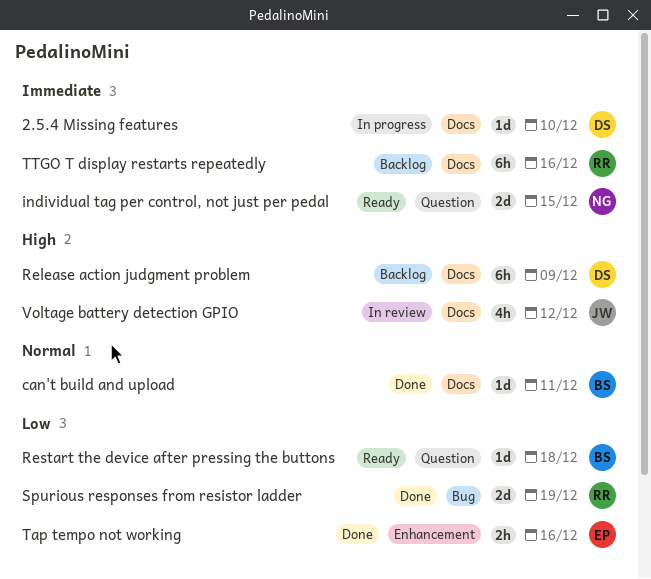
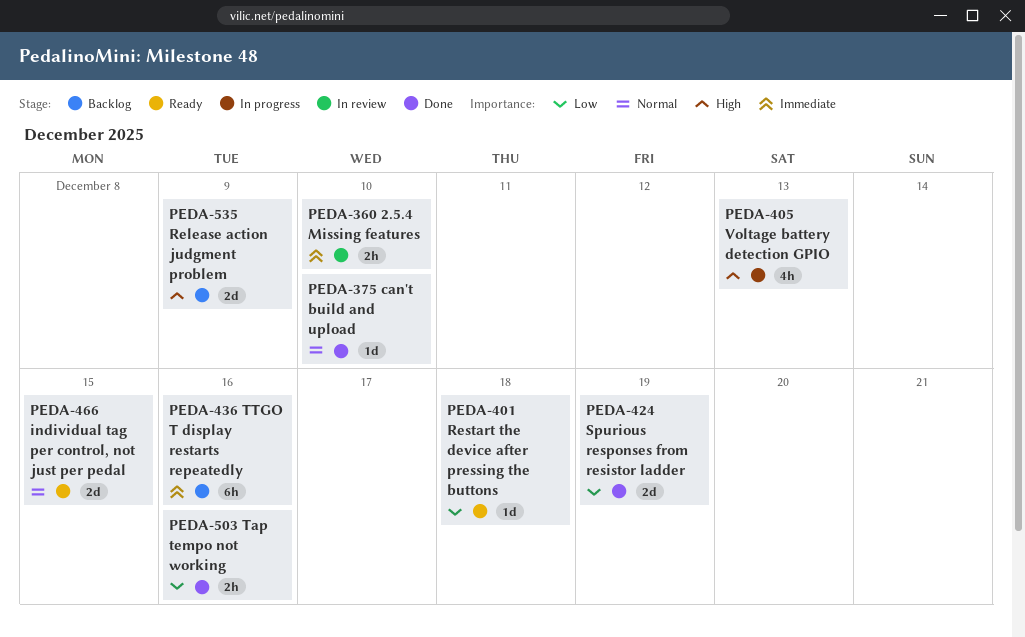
2.5.4 Missing features, status: In progress -> In review
2.5.4 Missing features, estimate: 1d -> 2h
can't build and upload, due: Dec 11 -> Dec 10
individual tag per control, not just per pedal, priority: Immediate -> Normal
Release action judgment problem, estimate: 6h -> 2d
Voltage battery detection GPIO, status: In review -> In progress
Voltage battery detection GPIO, due: Dec 12 -> Dec 13

